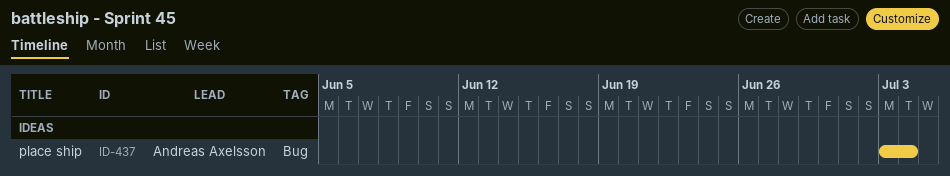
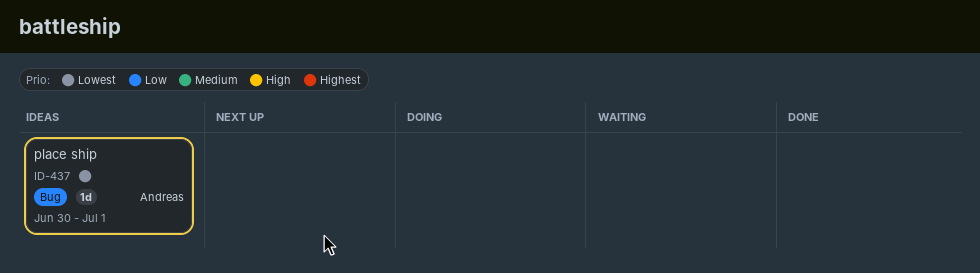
ID-437, start: Jul 3 -> Jun 30
ID-437, due: Jul 4 -> Jul 1

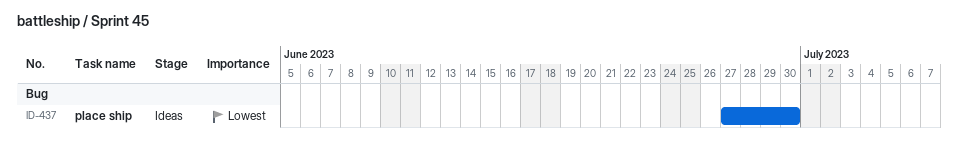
ID-437, start: Jun 30 -> Jun 27
ID-437, due: Jul 1 -> Jun 30

